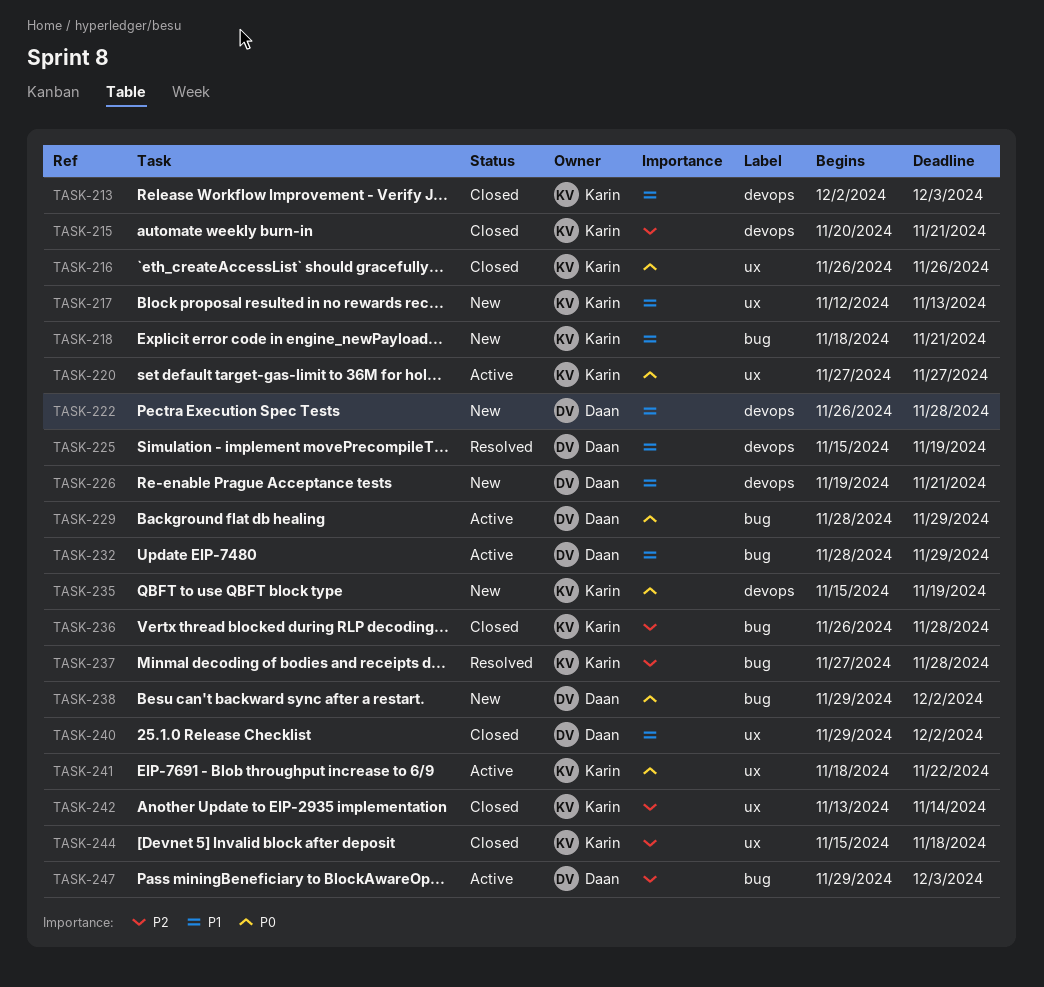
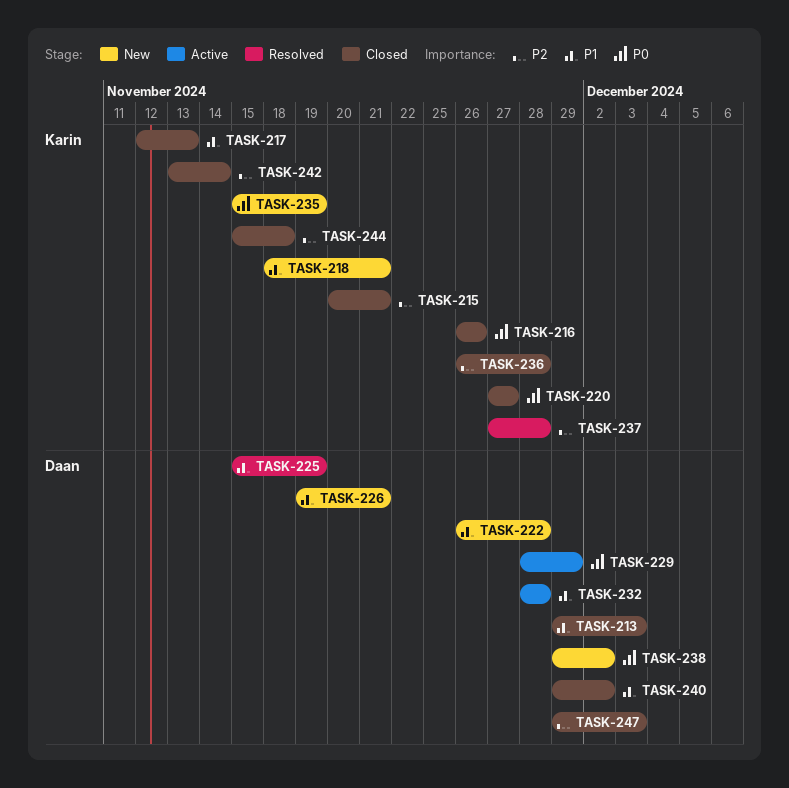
TASK-213, owner: Karin -> Daan
TASK-213, start: Dec 2 -> Nov 29
TASK-217, status: New -> Closed
TASK-220, status: Active -> Closed
TASK-232, due: Nov 29 -> Nov 28
TASK-241: present -> none
TASK-247, status: Active -> Closed

